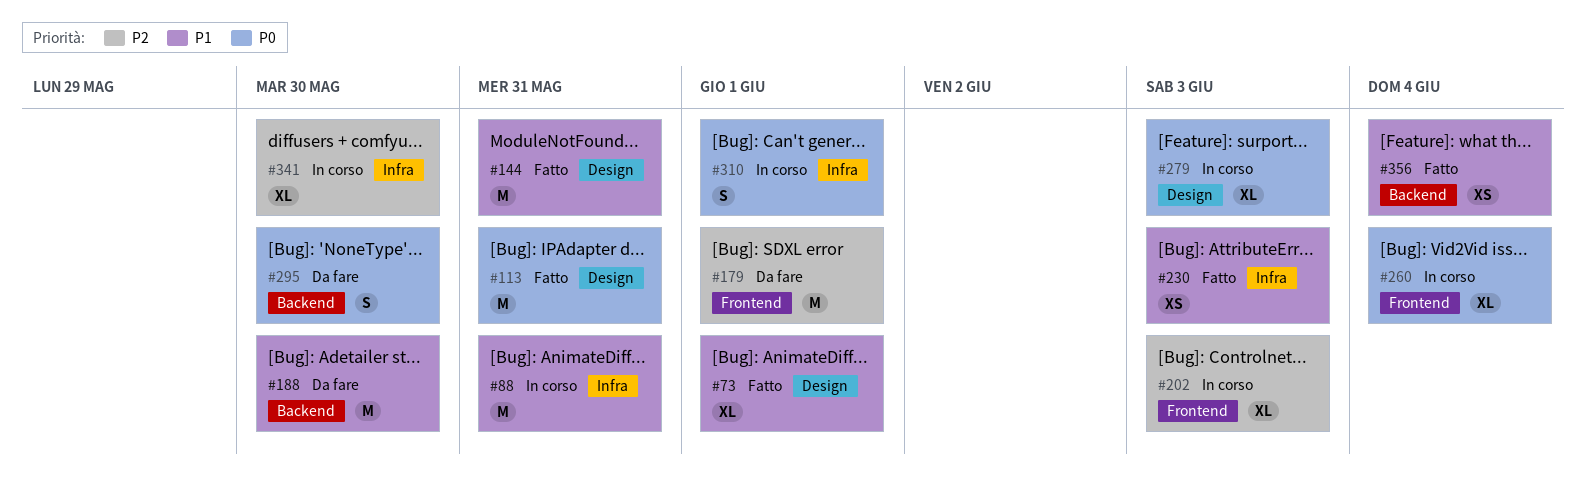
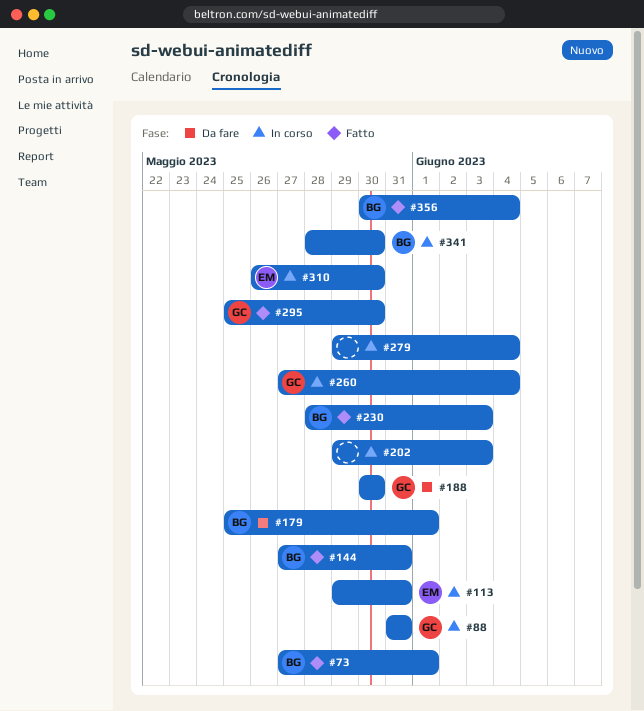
#113, status: Fatto -> In corso
#279, due: Jun 3 -> Jun 4
#295, status: Da fare -> Fatto
#310, due: Jun 1 -> May 30

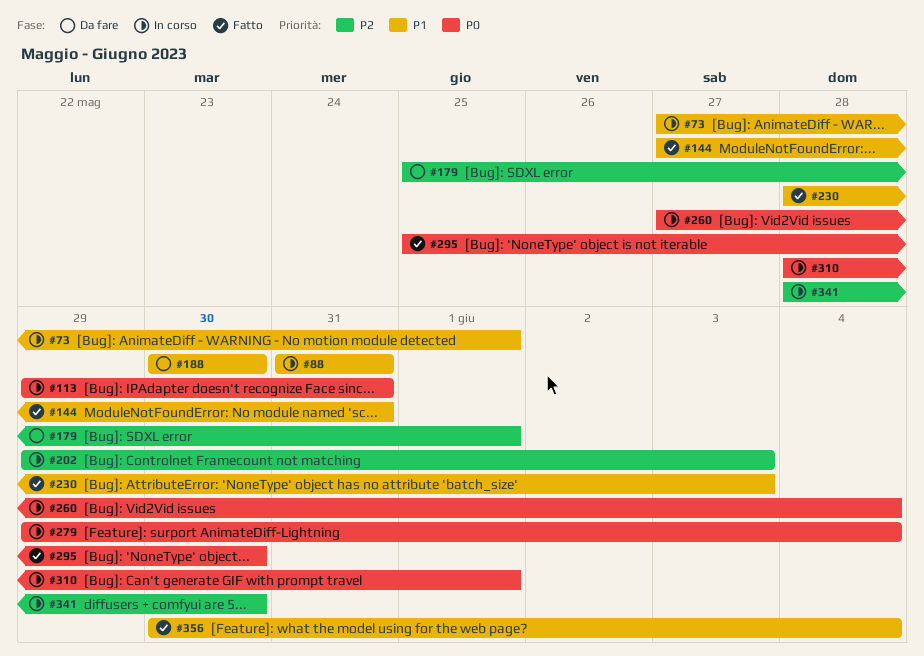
#73, status: Fatto -> In corso
#310, start: May 26 -> May 28
#310, due: May 30 -> Jun 1

